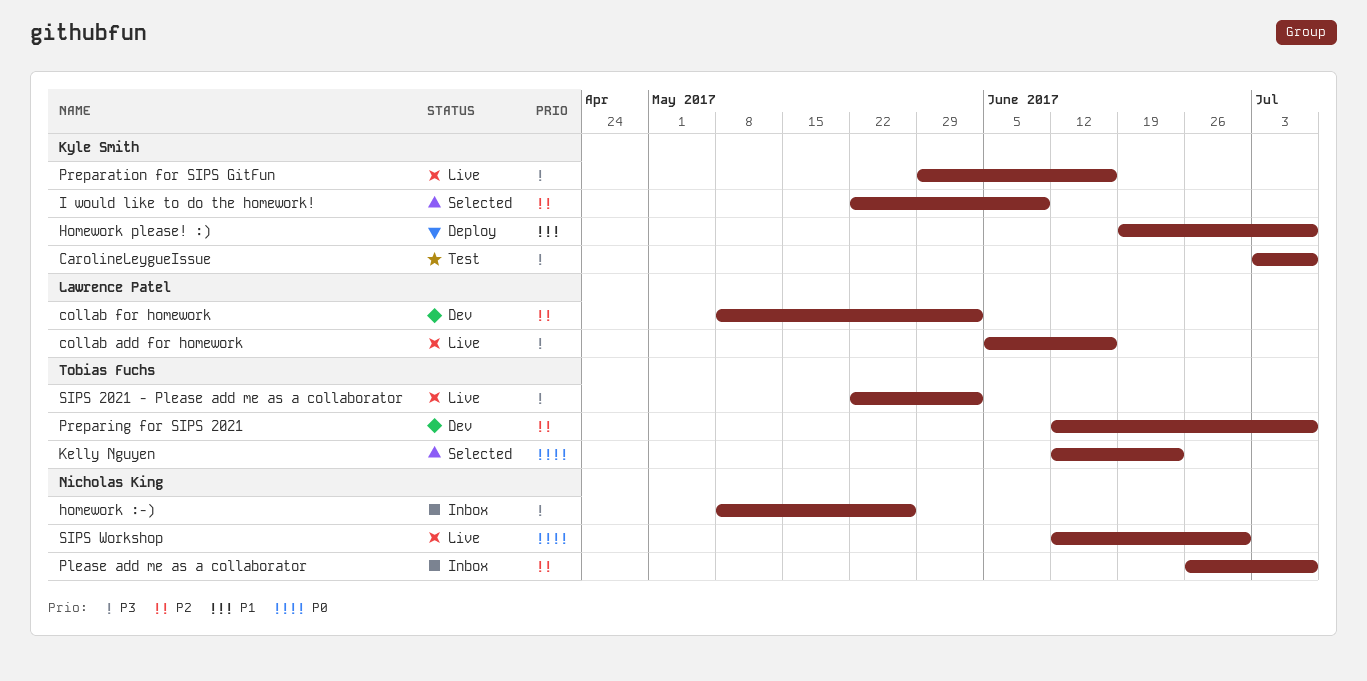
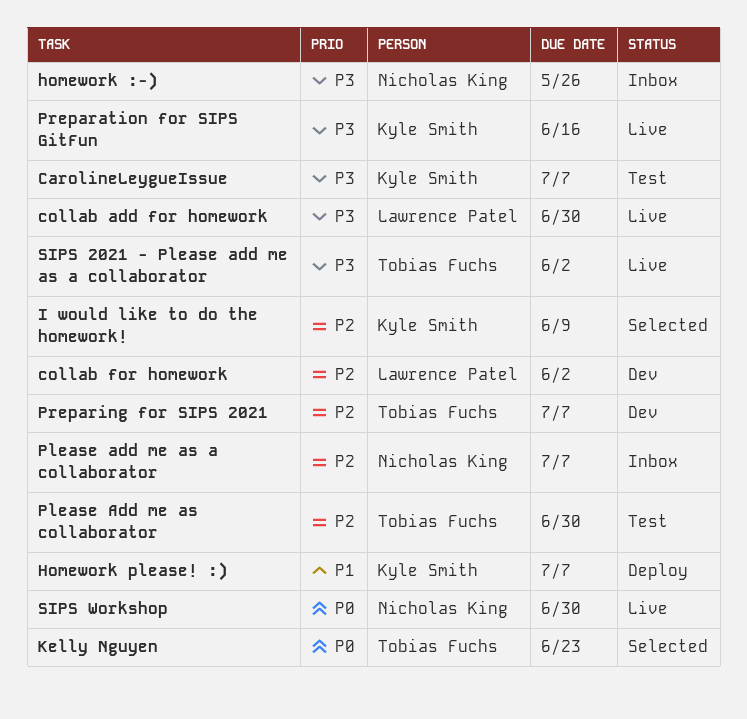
collab add for homework, due: Jun 16 -> Jun 30
Please Add me as collaborator: none -> present

